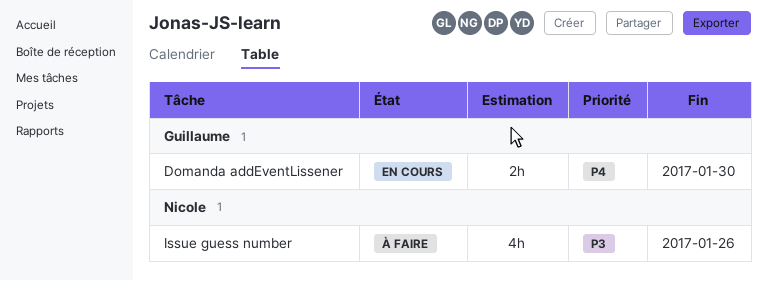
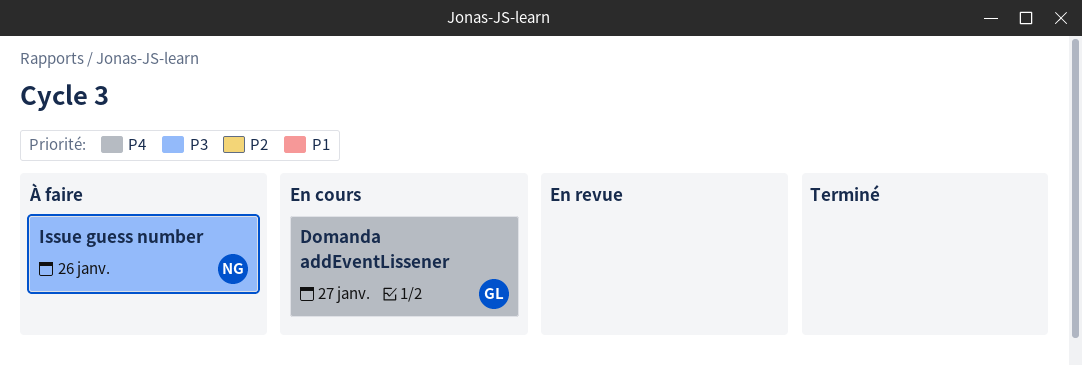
Domanda addEventLissener, due: Jan 30 -> Jan 27

